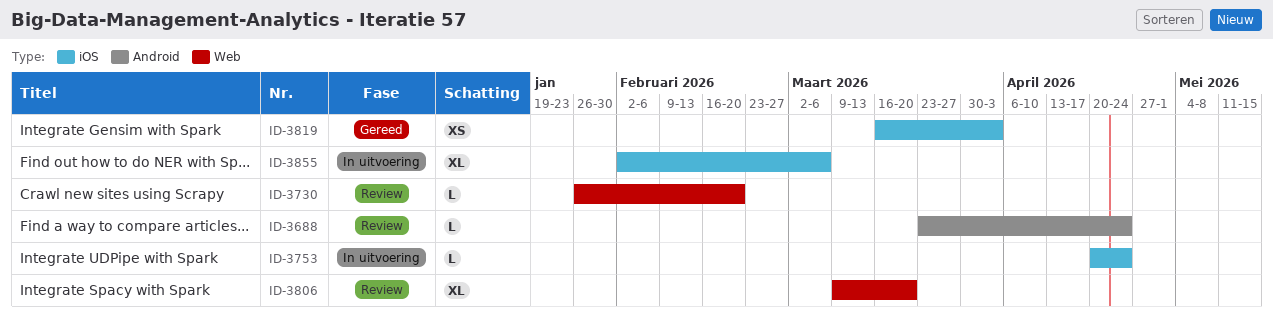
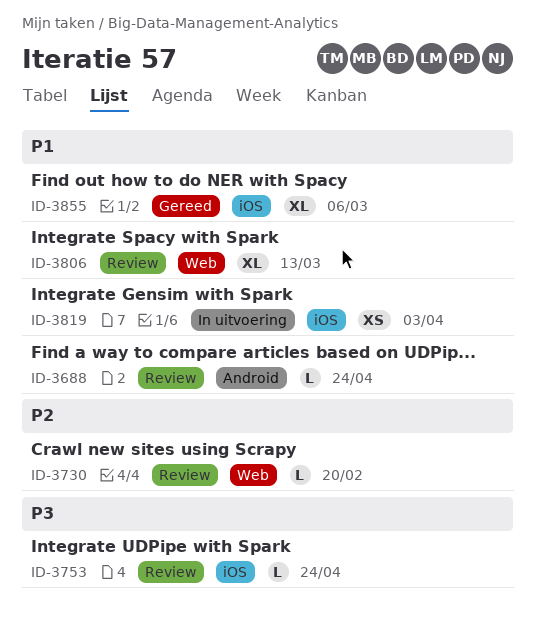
ID-3753, status: In uitvoering -> Review
ID-3806, due: Mar 20 -> Mar 13
ID-3819, status: Gereed -> In uitvoering
ID-3855, status: In uitvoering -> Gereed

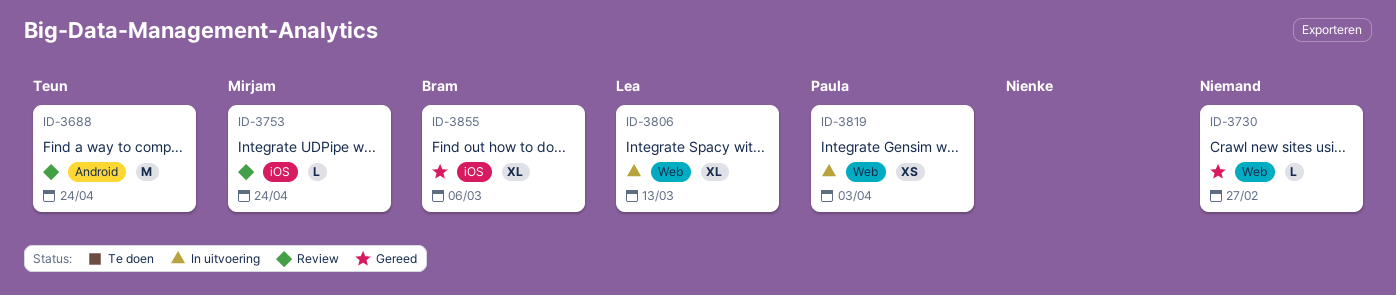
ID-3688, estimate: L -> M
ID-3730, status: Review -> Gereed
ID-3730, due: Feb 20 -> Feb 27
ID-3806, status: Review -> In uitvoering
ID-3819, label: iOS -> Web

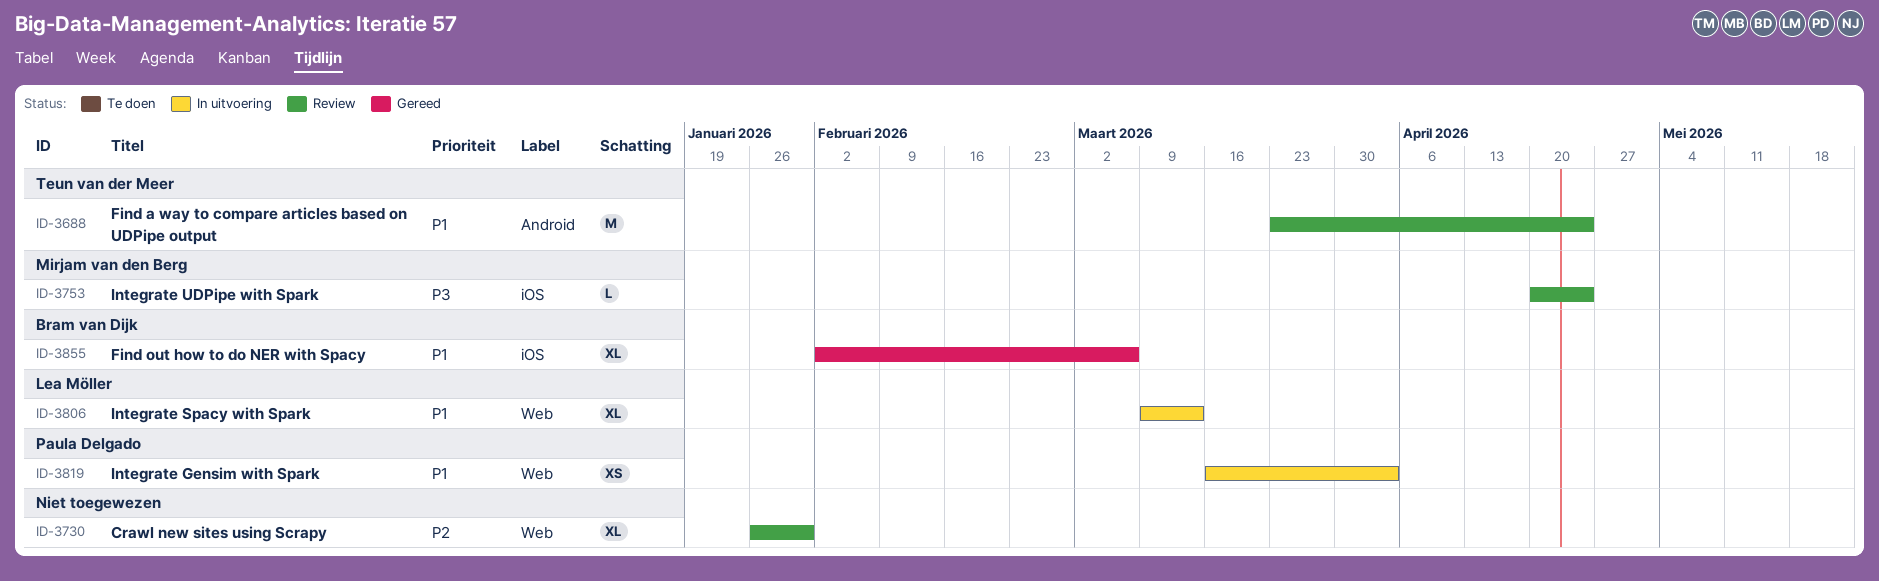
ID-3730, status: Gereed -> Review
ID-3730, estimate: L -> XL
ID-3730, due: Feb 27 -> Jan 30

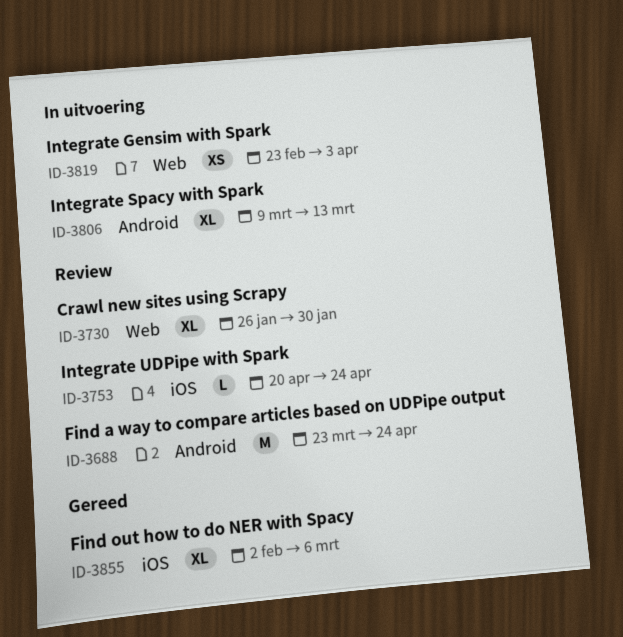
ID-3806, label: Web -> Android
ID-3819, start: Mar 16 -> Feb 23

